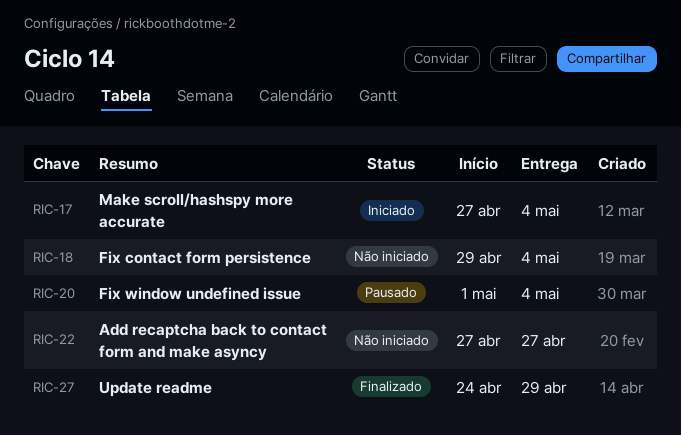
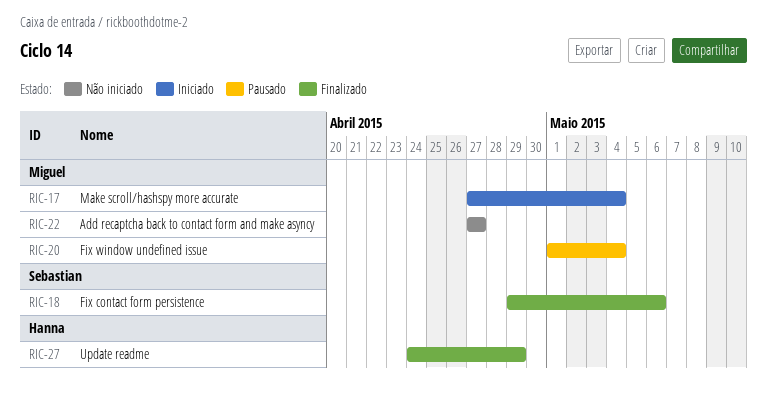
RIC-18, status: Não iniciado -> Finalizado
RIC-18, due: May 4 -> May 6

